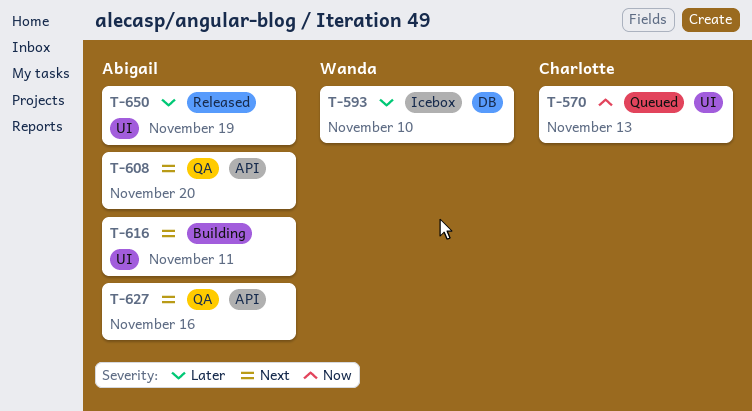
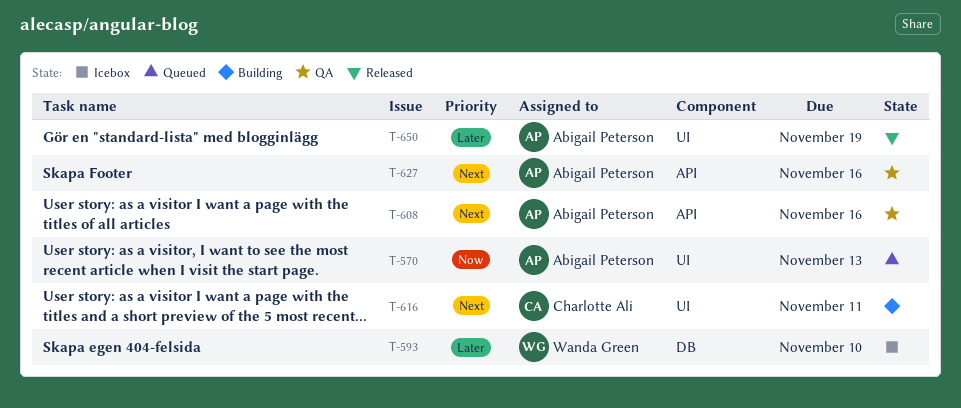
T-570, owner: Charlotte Ali -> Abigail Peterson
T-608, due: Nov 20 -> Nov 16
T-616, owner: Abigail Peterson -> Charlotte Ali

